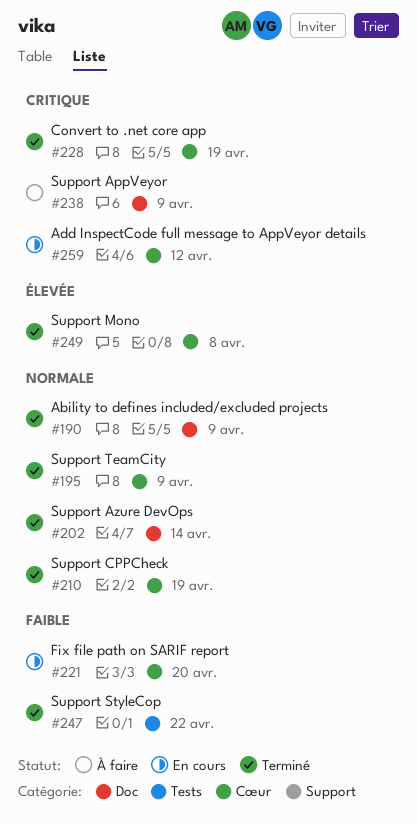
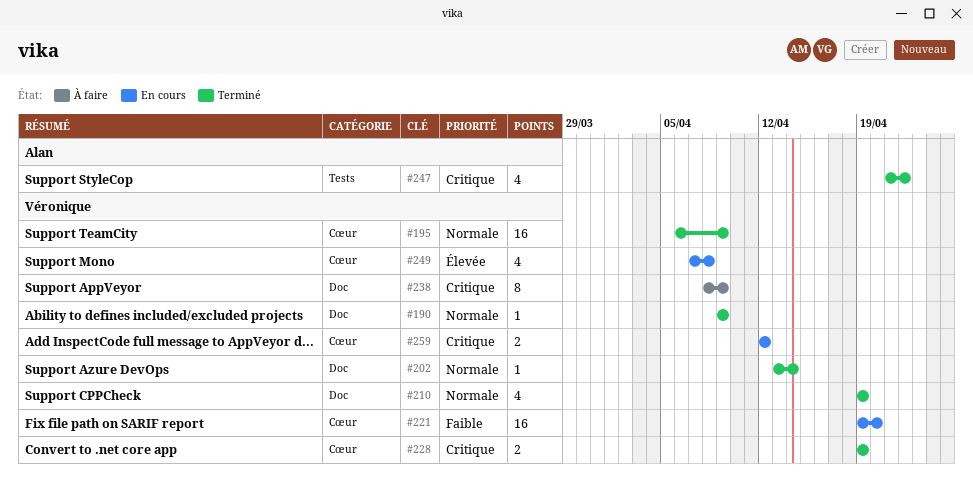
#210, label: Cœur -> Doc
#247, priority: Faible -> Critique
#249, status: Terminé -> En cours

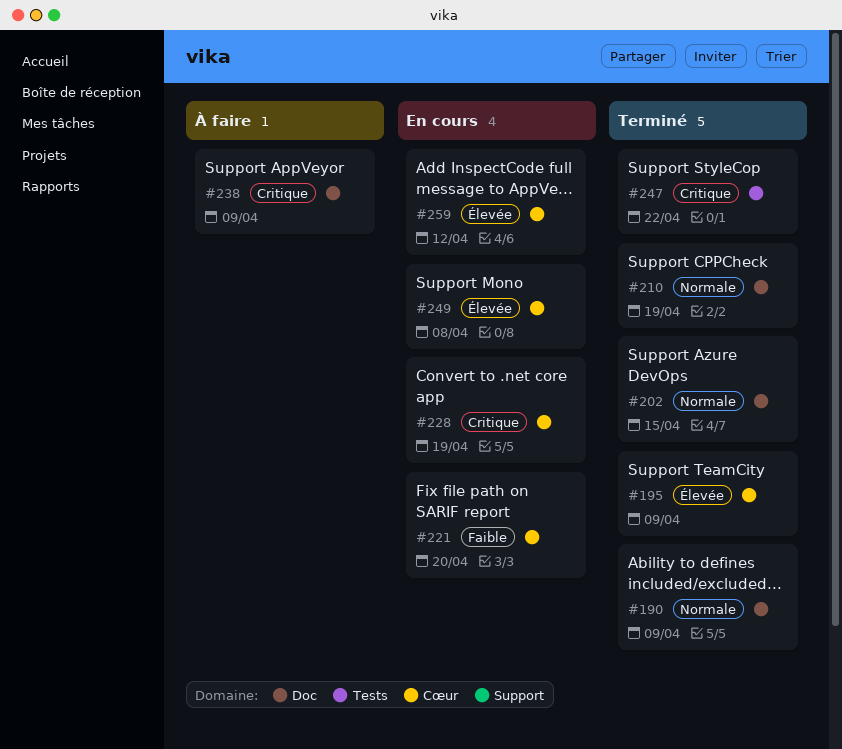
#195, priority: Normale -> Élevée
#202, due: Apr 14 -> Apr 15
#228, status: Terminé -> En cours
#259, priority: Critique -> Élevée

